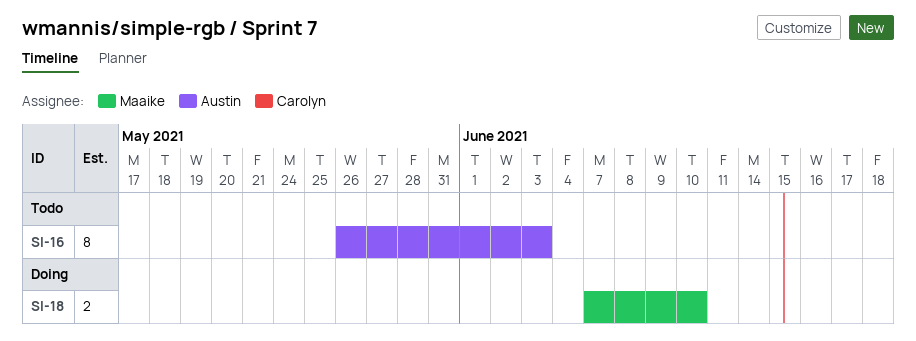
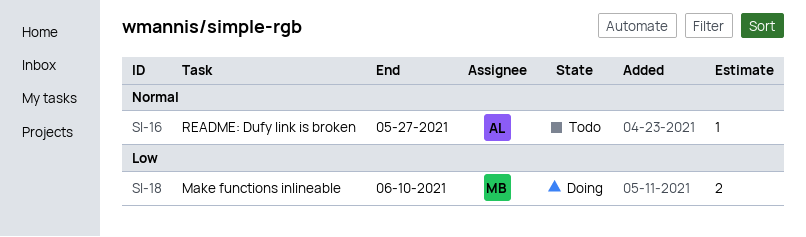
SI-16, estimate: 8 -> 1
SI-16, due: Jun 3 -> May 27

